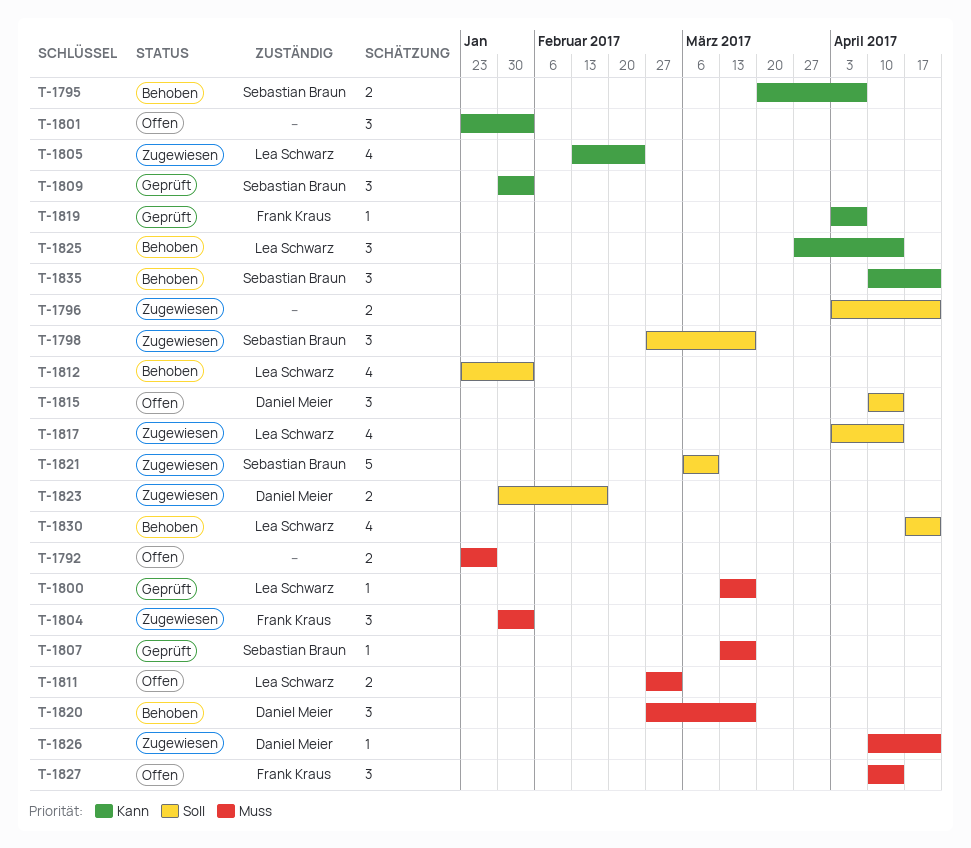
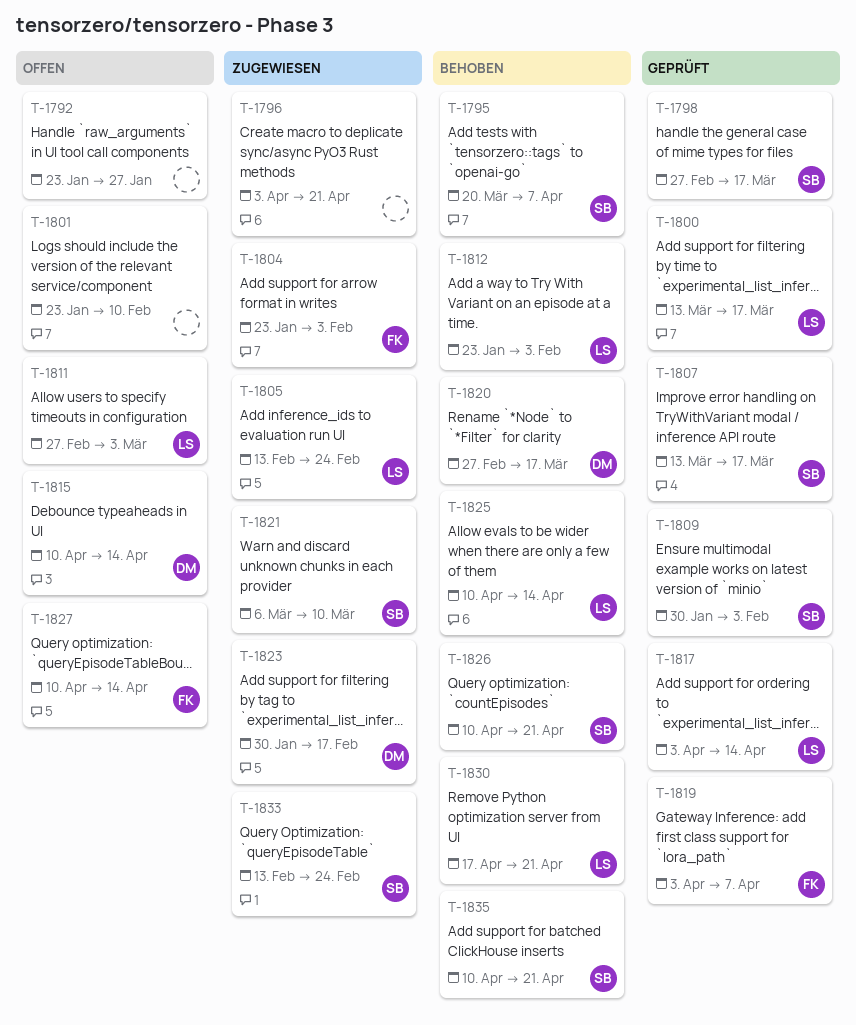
T-1798, status: Zugewiesen -> Geprüft
T-1801, due: Feb 3 -> Feb 10
T-1804, start: Jan 30 -> Jan 23
T-1817, status: Zugewiesen -> Geprüft
T-1825, start: Mar 27 -> Apr 10
T-1826, status: Zugewiesen -> Behoben
T-1826, owner: Daniel Meier -> Sebastian Braun
T-1833: none -> present

